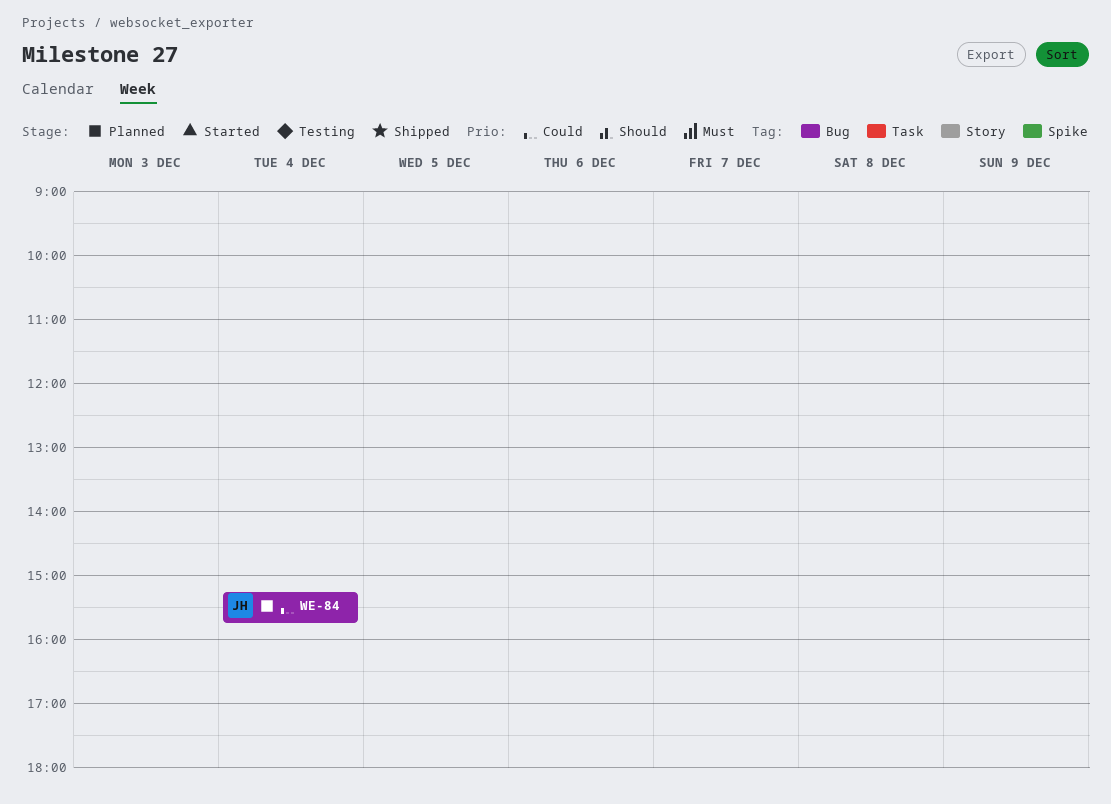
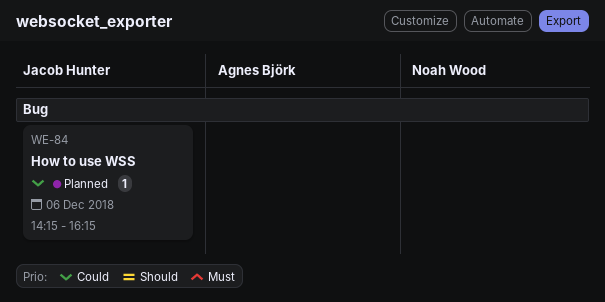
WE-84, day: Dec 4 -> Dec 6
WE-84, begins: 15:15 -> 14:15
WE-84, ends: 15:45 -> 16:15

